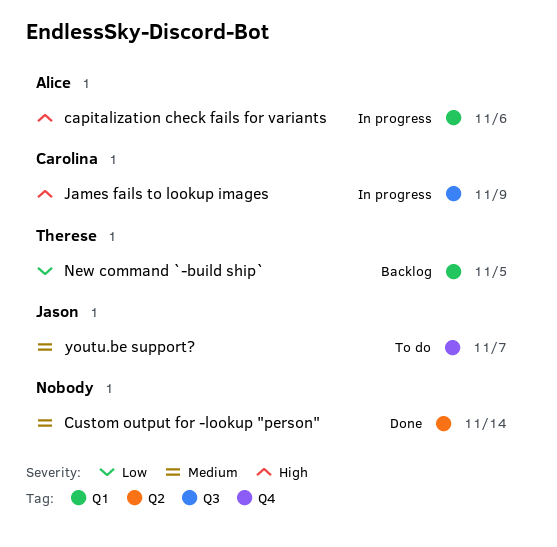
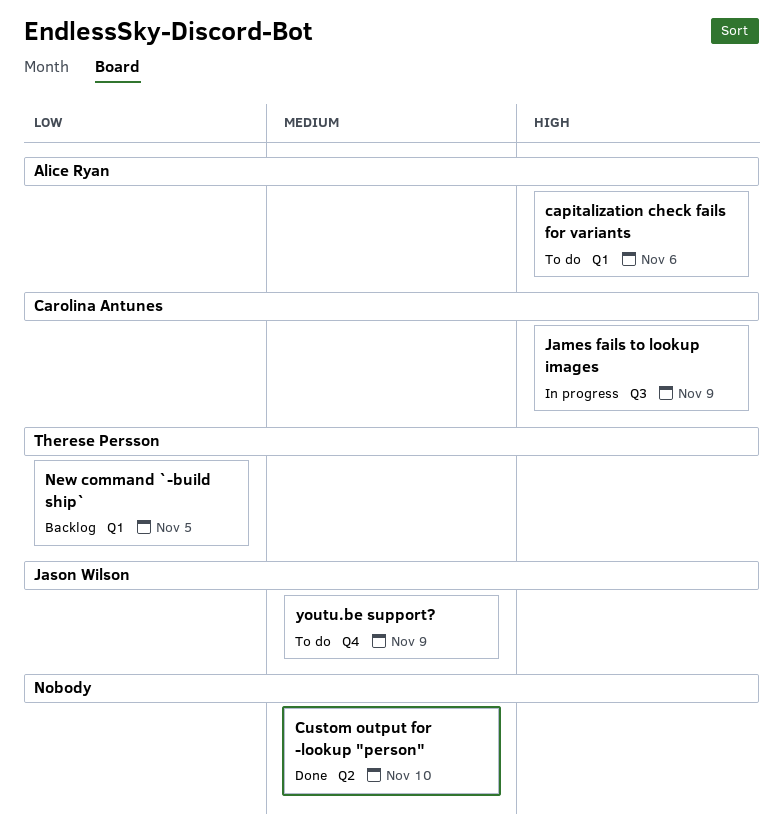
capitalization check fails for variants, status: In progress -> To do
Custom output for -lookup "person", due: Nov 14 -> Nov 10
youtu.be support?, due: Nov 7 -> Nov 9

